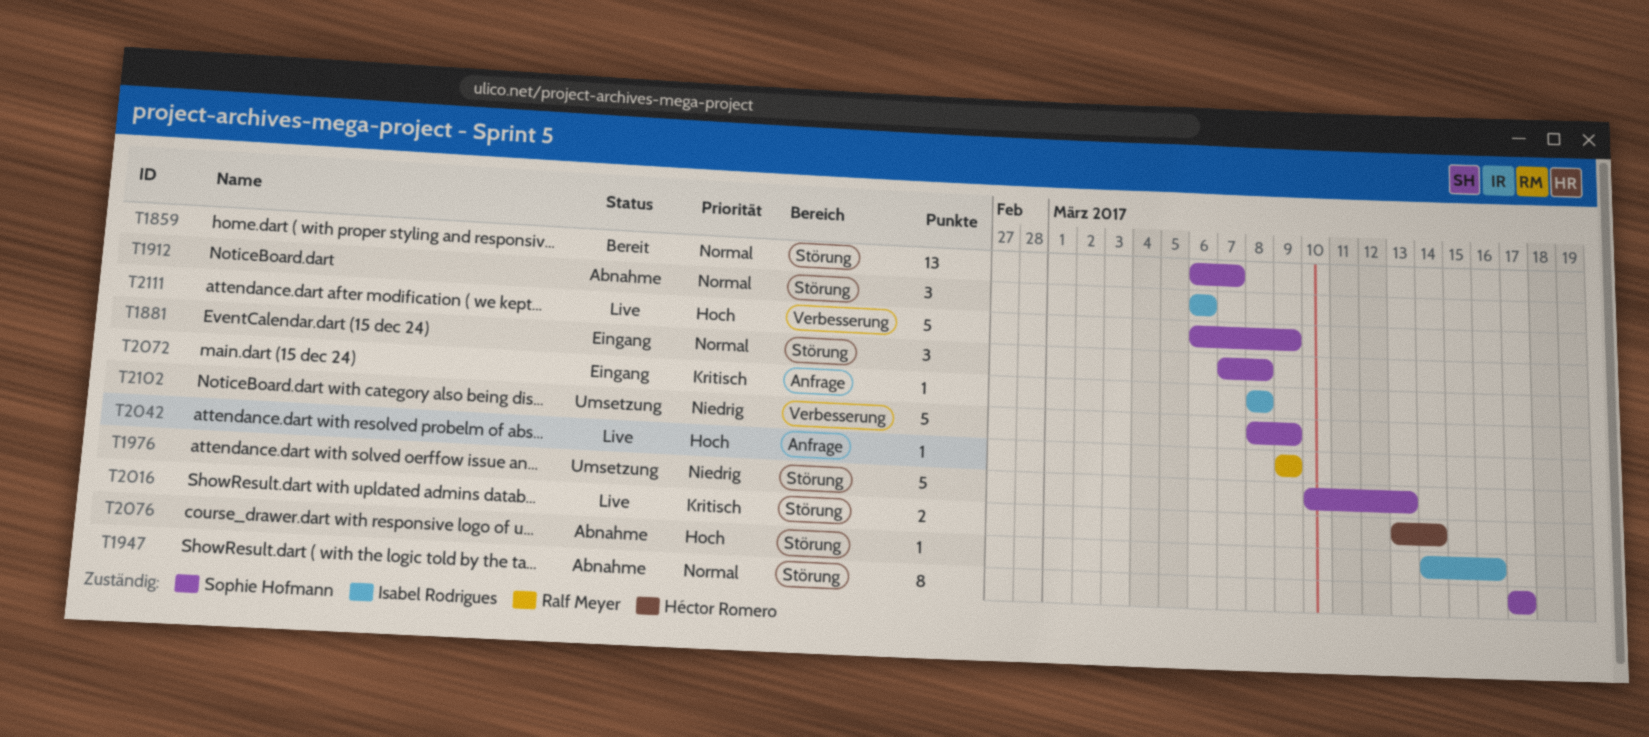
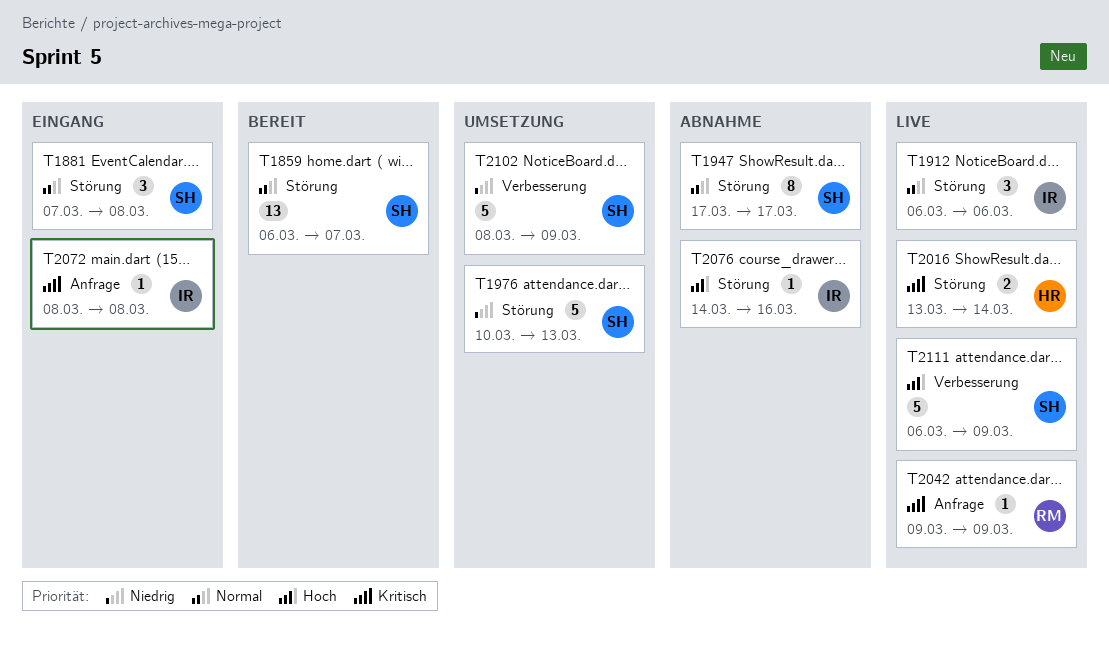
T1912, status: Abnahme -> Live
T2042, priority: Hoch -> Kritisch

